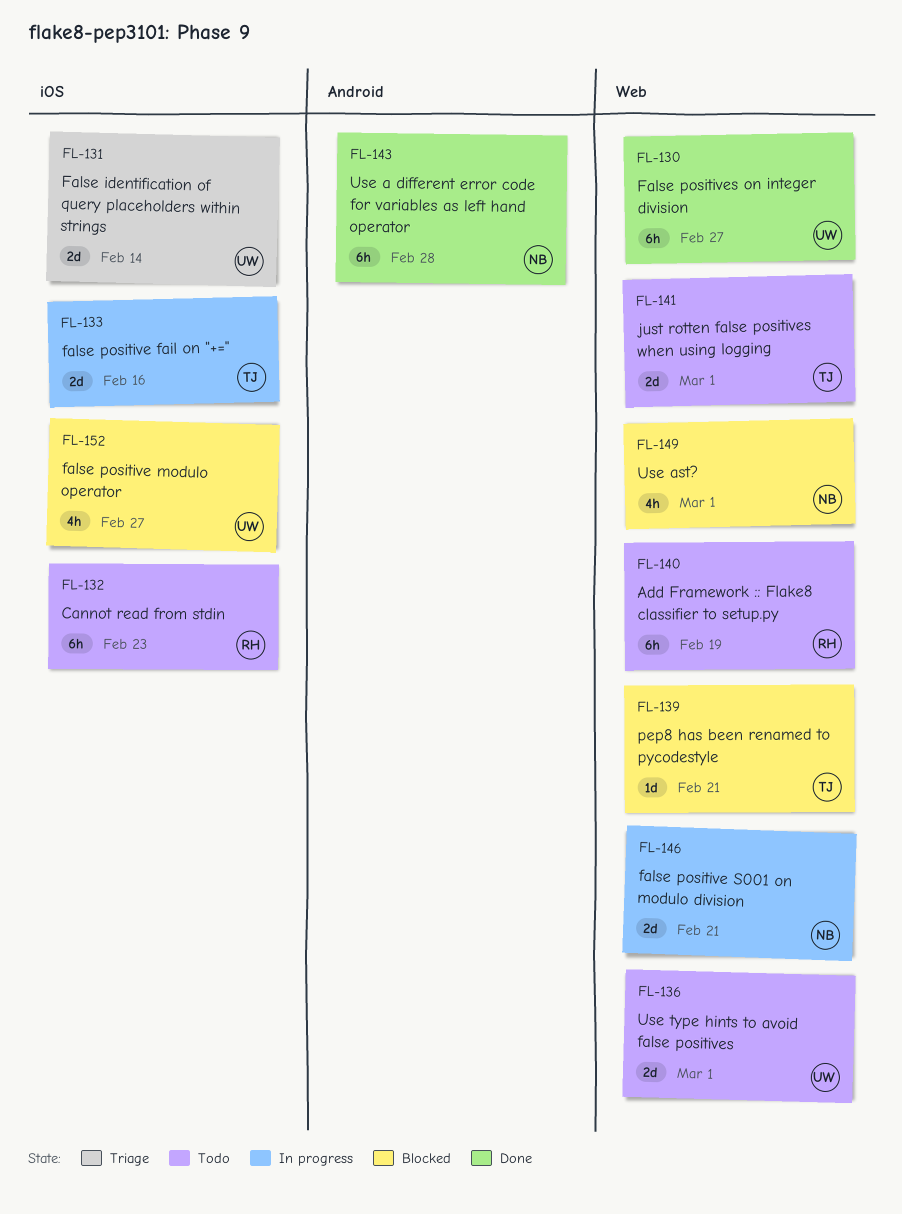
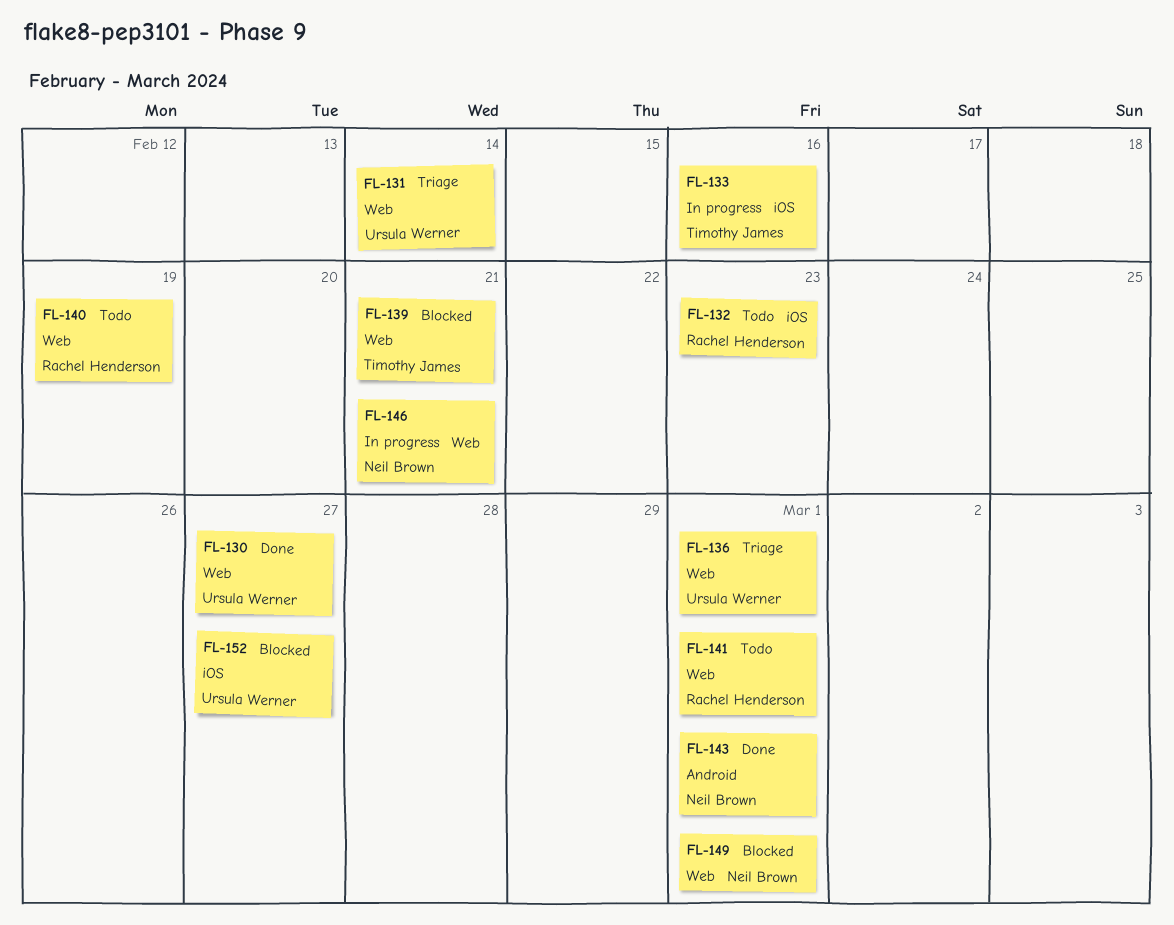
FL-131, label: iOS -> Web
FL-136, status: Todo -> Triage
FL-141, owner: Timothy James -> Rachel Henderson
FL-143, due: Feb 28 -> Mar 1

